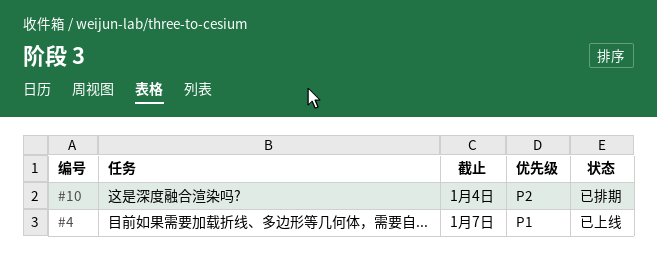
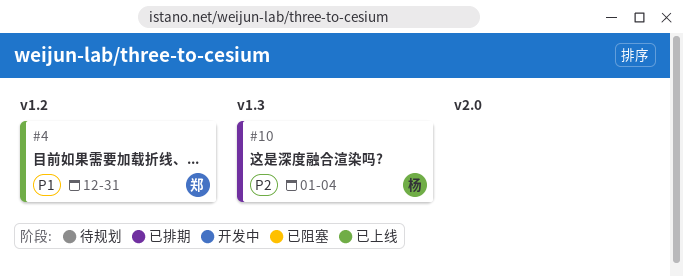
#4, due: Jan 7 -> Dec 31

